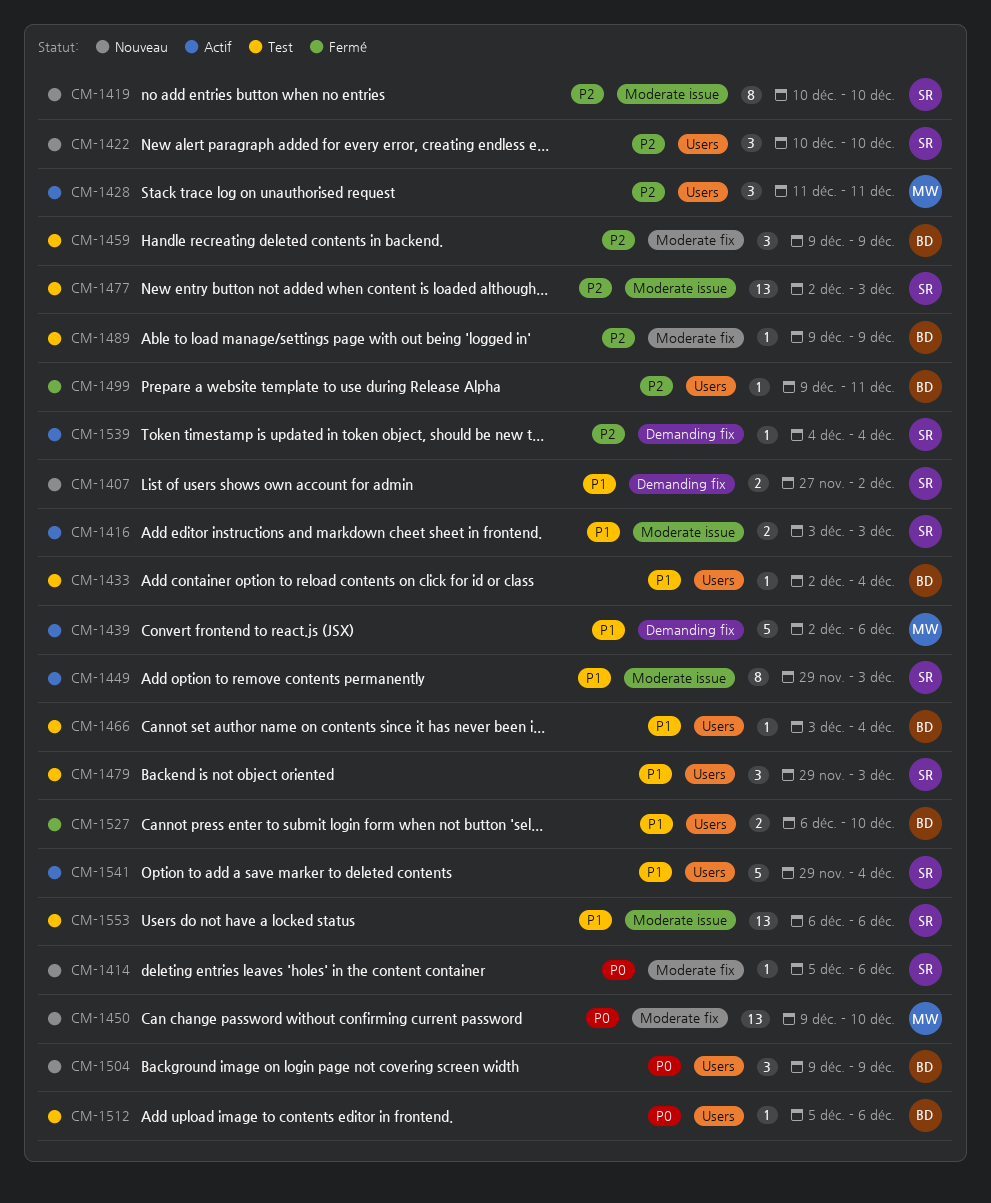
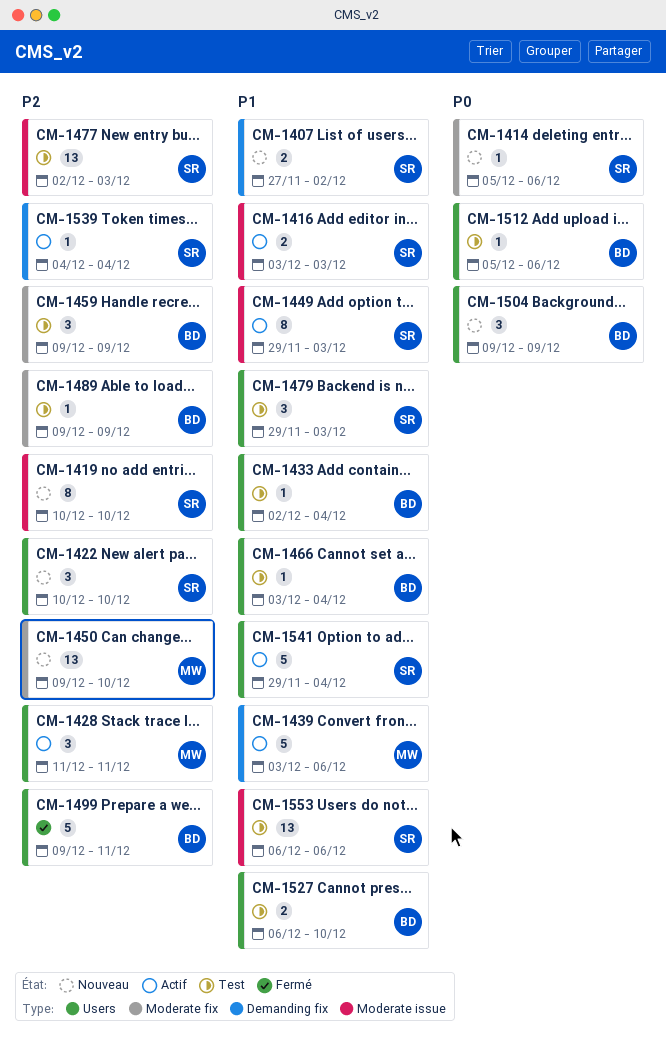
CM-1439, start: Dec 2 -> Dec 3
CM-1450, priority: P0 -> P2
CM-1499, estimate: 1 -> 5
CM-1527, status: Fermé -> Test

